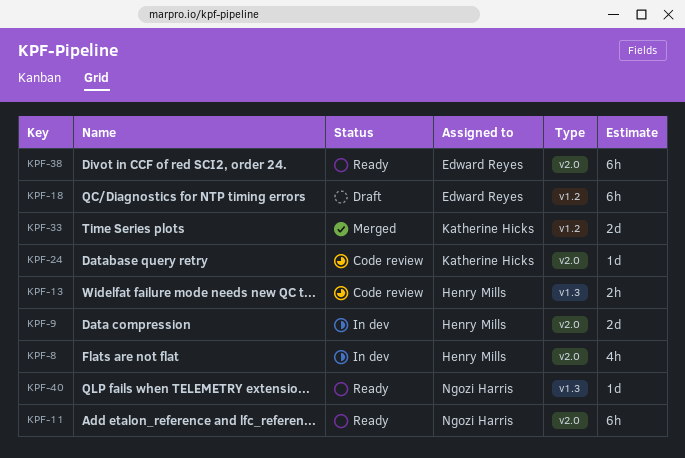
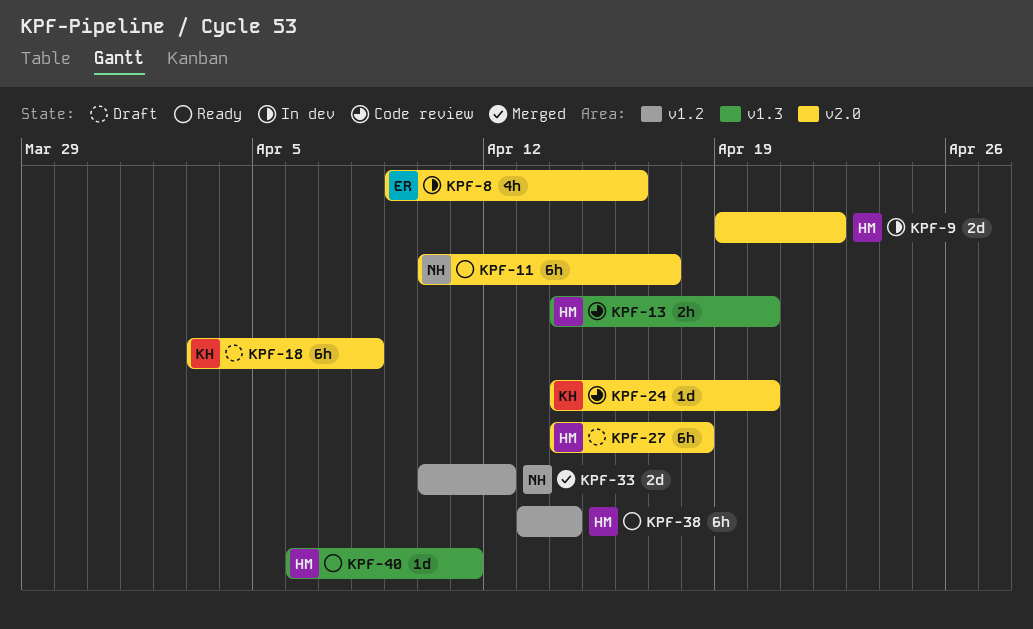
KPF-8, owner: Henry Mills -> Edward Reyes
KPF-18, owner: Edward Reyes -> Katherine Hicks
KPF-18, label: v1.2 -> v2.0
KPF-27: none -> present
KPF-33, owner: Katherine Hicks -> Ngozi Harris
KPF-38, owner: Edward Reyes -> Henry Mills
KPF-38, label: v2.0 -> v1.2
KPF-40, owner: Ngozi Harris -> Henry Mills

